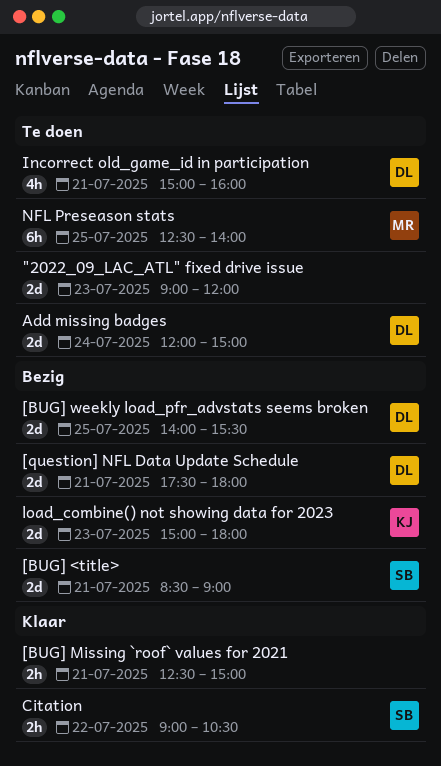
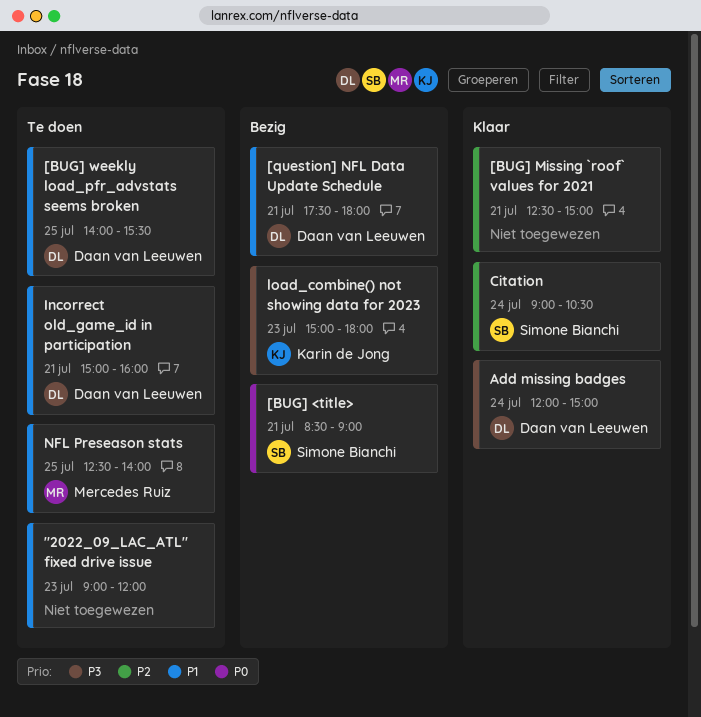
[BUG] weekly load_pfr_advstats seems broken, status: Bezig -> Te doen
Add missing badges, status: Te doen -> Klaar
Citation, day: Jul 22 -> Jul 24

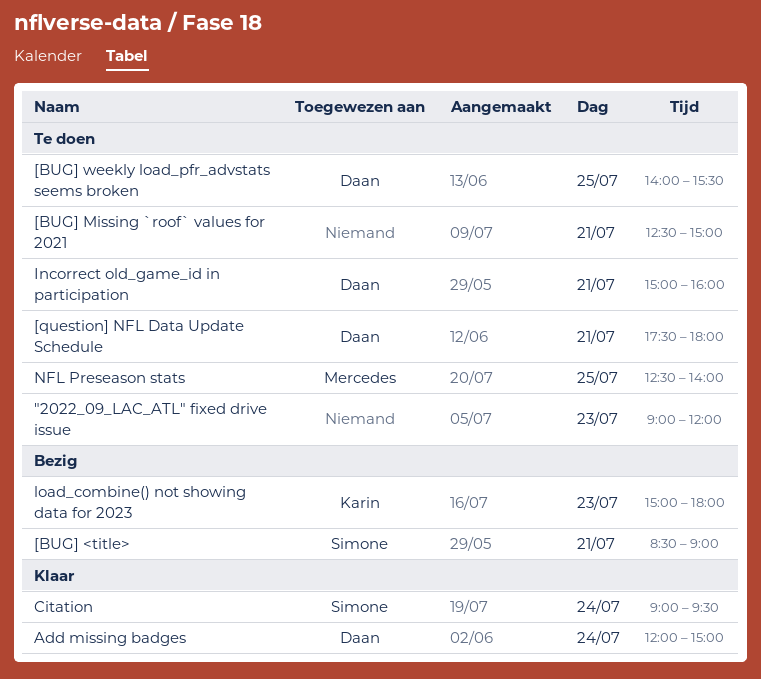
[BUG] Missing `roof` values for 2021, status: Klaar -> Te doen
[question] NFL Data Update Schedule, status: Bezig -> Te doen
Citation, ends: 10:30 -> 09:30

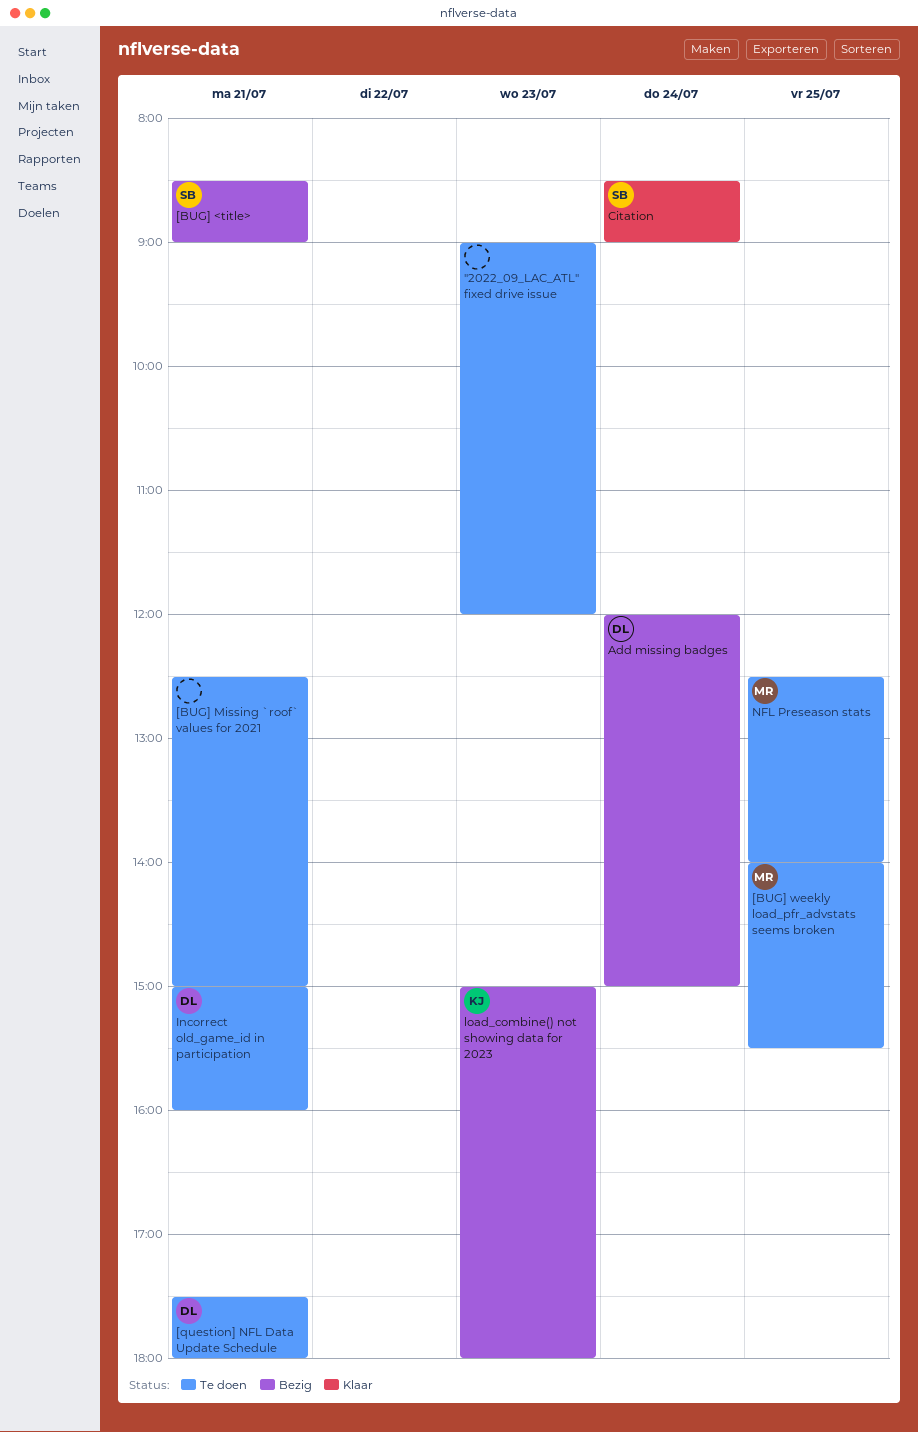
[BUG] weekly load_pfr_advstats seems broken, owner: Daan -> Mercedes
Add missing badges, status: Klaar -> Bezig
Citation, begins: 09:00 -> 08:30
Citation, ends: 09:30 -> 09:00

